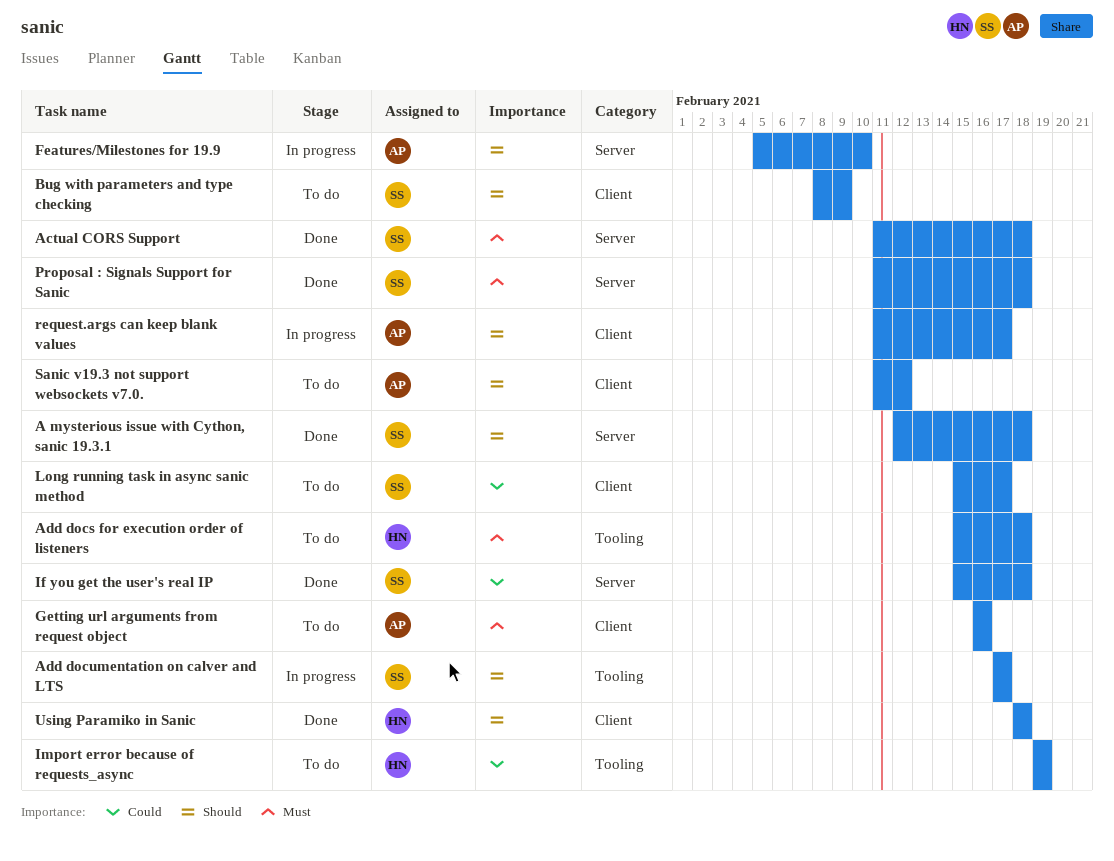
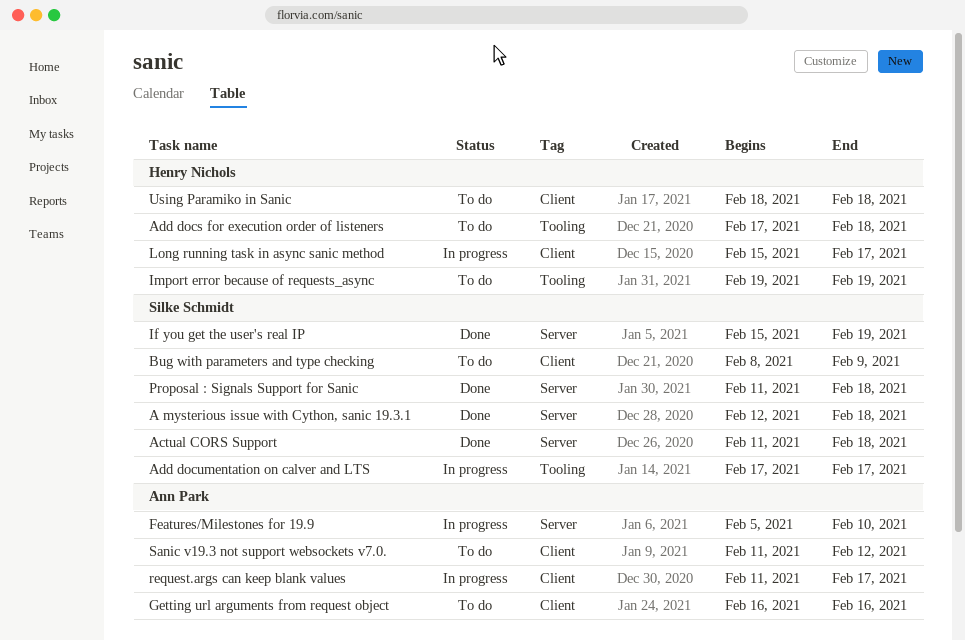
Add docs for execution order of listeners, start: Feb 15 -> Feb 17
If you get the user's real IP, due: Feb 18 -> Feb 19
Long running task in async sanic method, status: To do -> In progress
Long running task in async sanic method, owner: Silke Schmidt -> Henry Nichols
Using Paramiko in Sanic, status: Done -> To do

